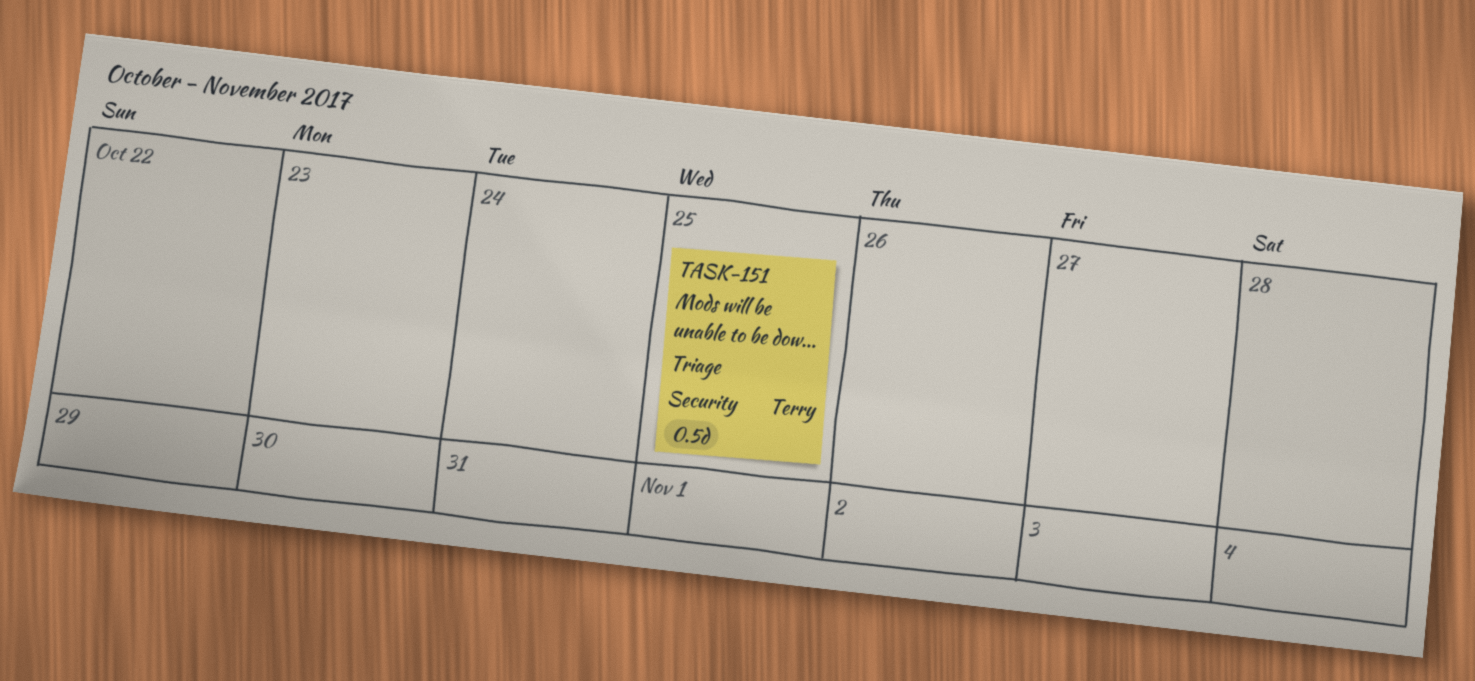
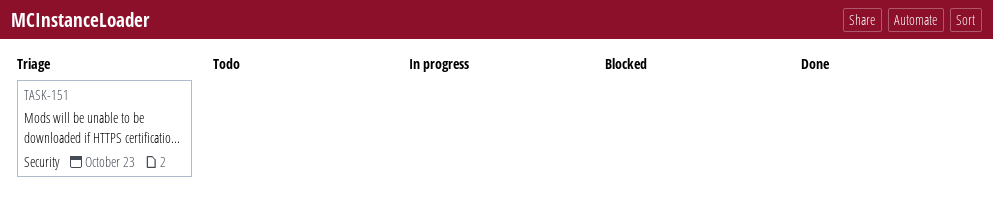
TASK-151, due: Oct 25 -> Oct 23

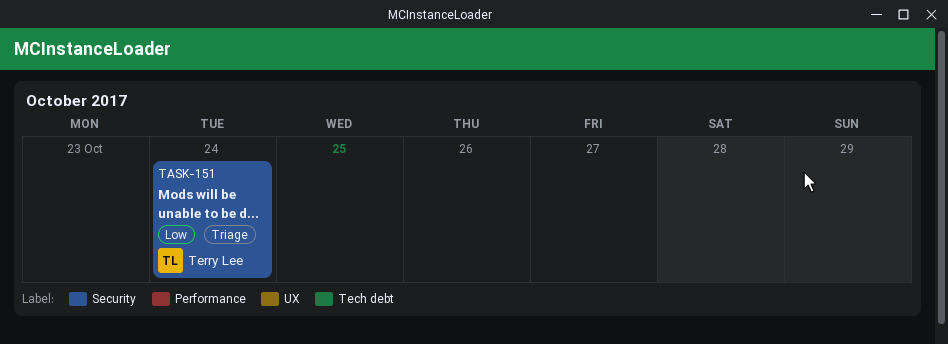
TASK-151, due: Oct 23 -> Oct 24

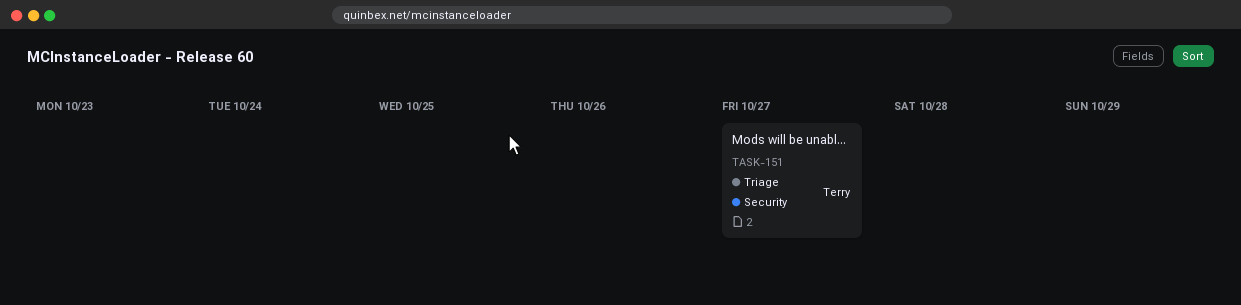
TASK-151, due: Oct 24 -> Oct 27

